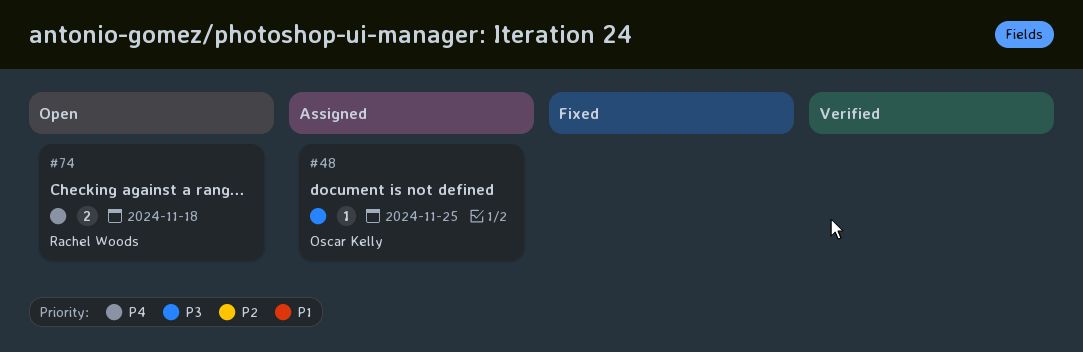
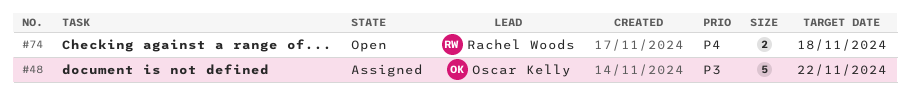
#48, estimate: 1 -> 5
#48, due: Nov 25 -> Nov 22

